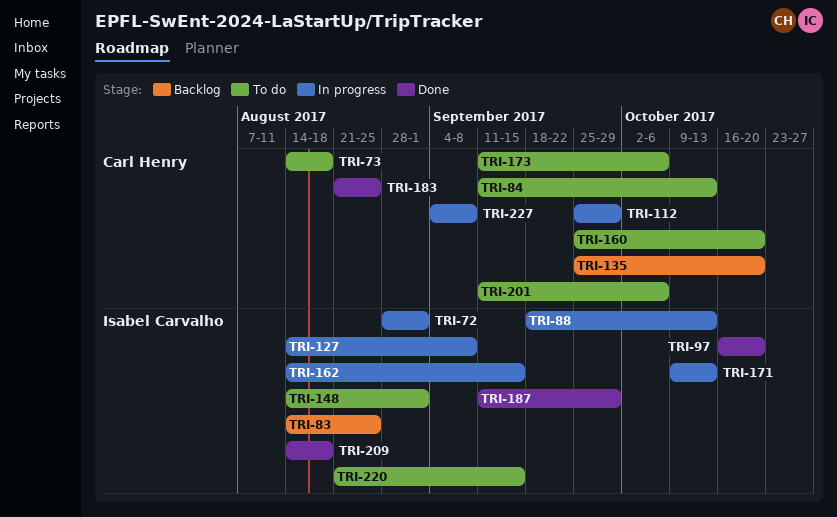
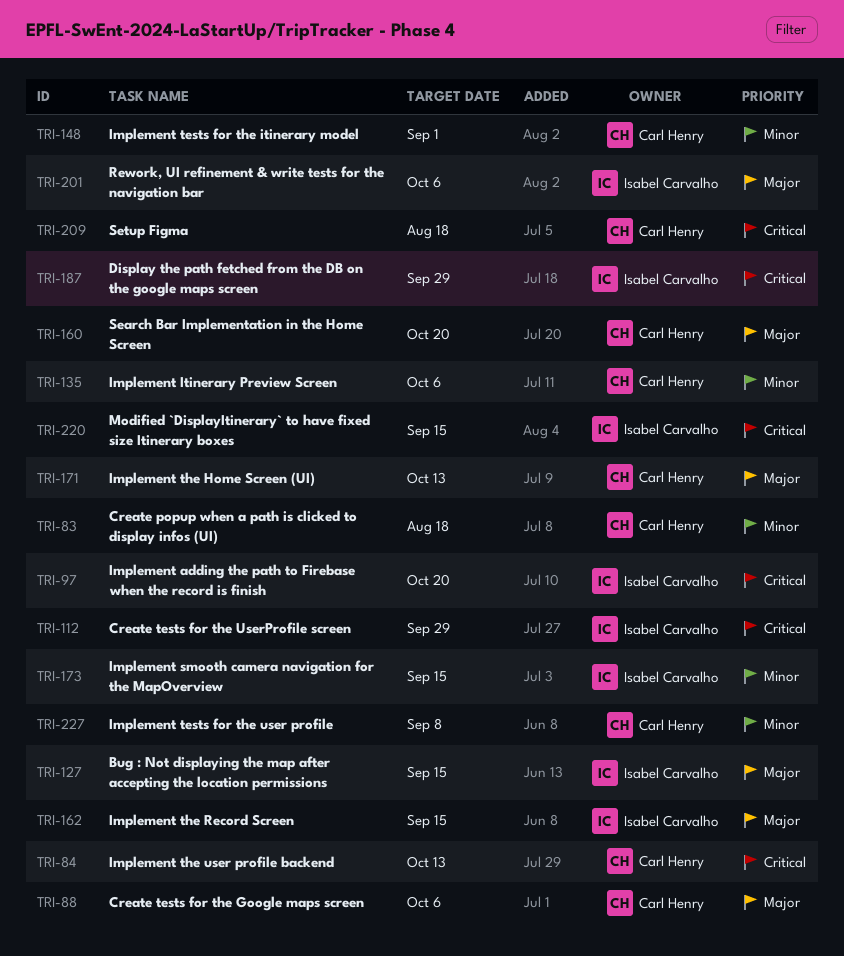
TRI-72: present -> none
TRI-73: present -> none
TRI-83, owner: Isabel Carvalho -> Carl Henry
TRI-83, due: Aug 25 -> Aug 18
TRI-88, owner: Isabel Carvalho -> Carl Henry
TRI-88, due: Oct 13 -> Oct 6
TRI-112, owner: Carl Henry -> Isabel Carvalho
TRI-127, due: Sep 8 -> Sep 15
TRI-135, due: Oct 20 -> Oct 6
TRI-148, owner: Isabel Carvalho -> Carl Henry
TRI-171, owner: Isabel Carvalho -> Carl Henry
TRI-173, owner: Carl Henry -> Isabel Carvalho
TRI-173, due: Oct 6 -> Sep 15
TRI-183: present -> none
TRI-201, owner: Carl Henry -> Isabel Carvalho
TRI-209, owner: Isabel Carvalho -> Carl Henry

